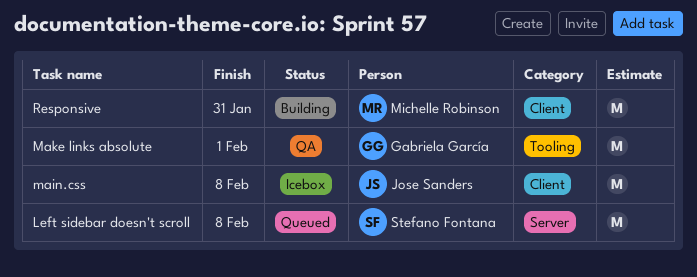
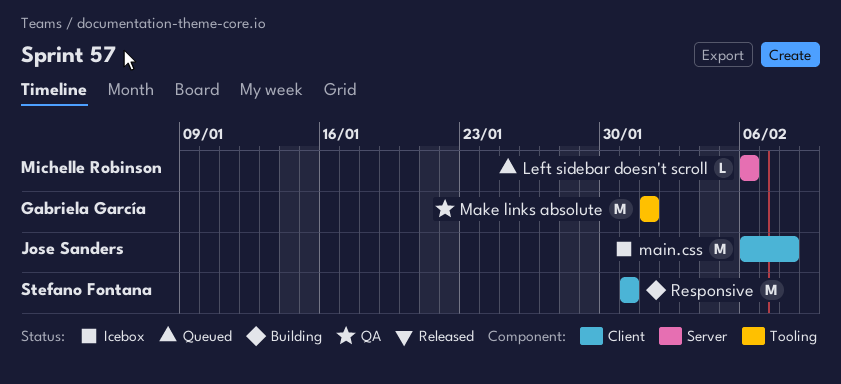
Left sidebar doesn't scroll, owner: Stefano Fontana -> Michelle Robinson
Left sidebar doesn't scroll, estimate: M -> L
Left sidebar doesn't scroll, due: Feb 8 -> Feb 6
Responsive, owner: Michelle Robinson -> Stefano Fontana

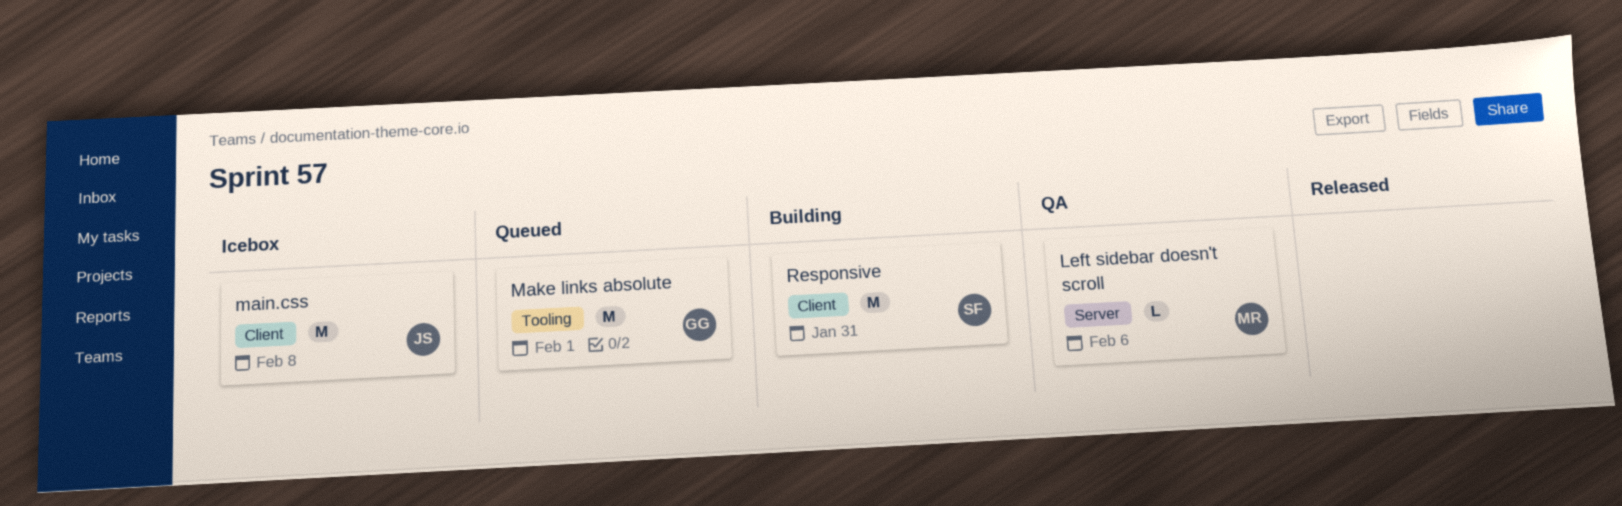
Left sidebar doesn't scroll, status: Queued -> QA
Make links absolute, status: QA -> Queued

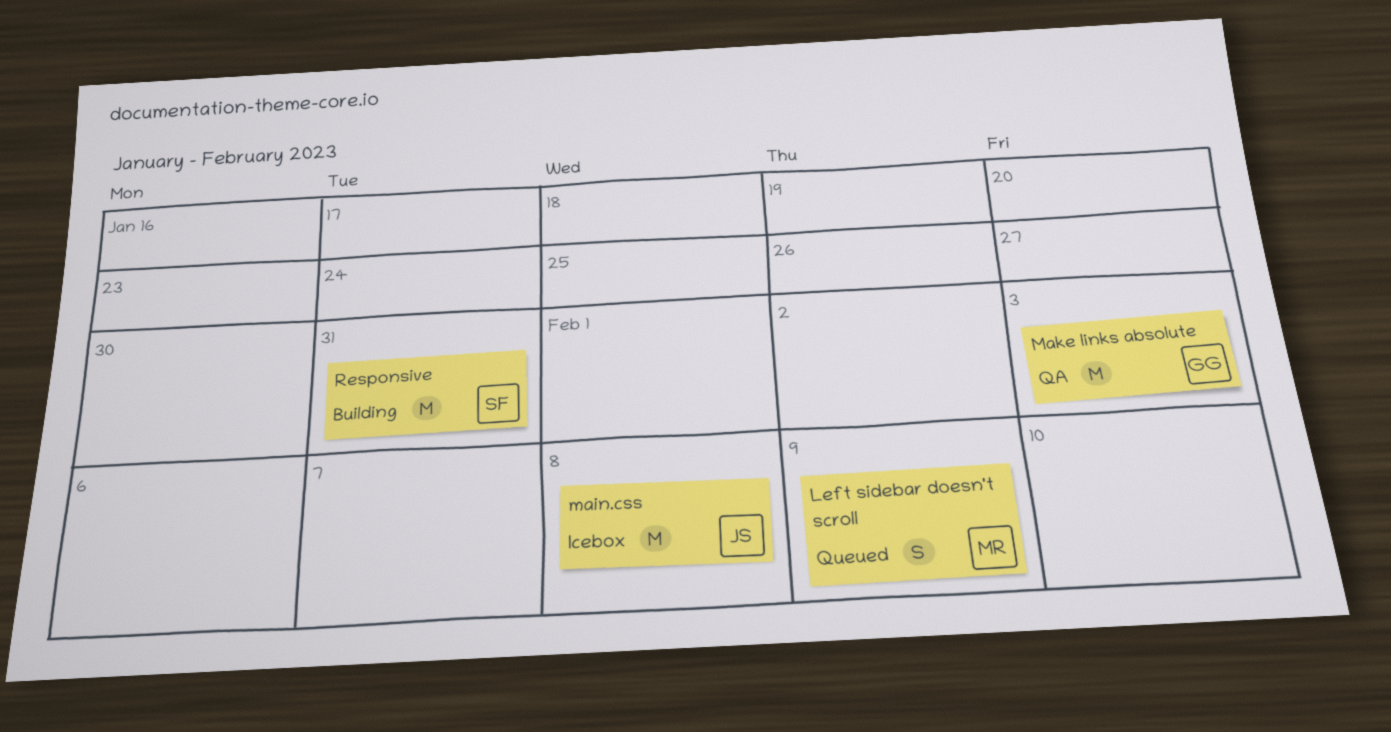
Left sidebar doesn't scroll, status: QA -> Queued
Left sidebar doesn't scroll, estimate: L -> S
Left sidebar doesn't scroll, due: Feb 6 -> Feb 9
Make links absolute, status: Queued -> QA
Make links absolute, due: Feb 1 -> Feb 3

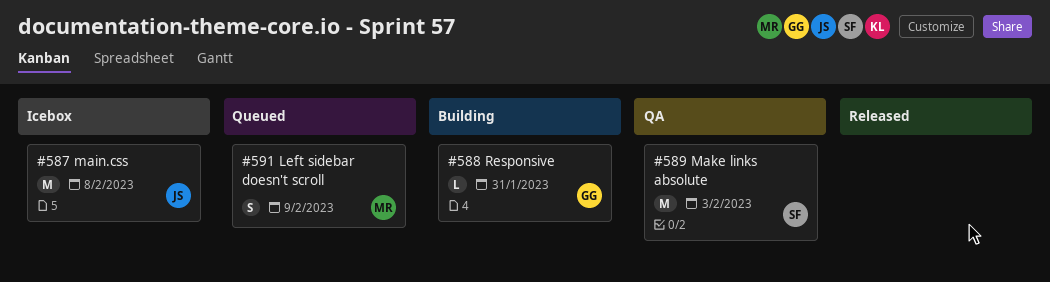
Make links absolute, owner: GG -> SF
Responsive, owner: SF -> GG
Responsive, estimate: M -> L

